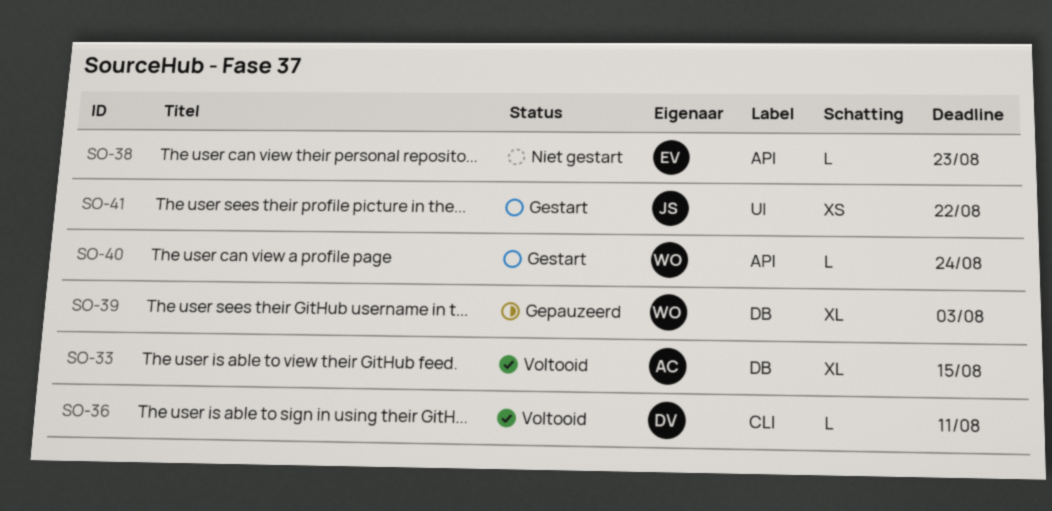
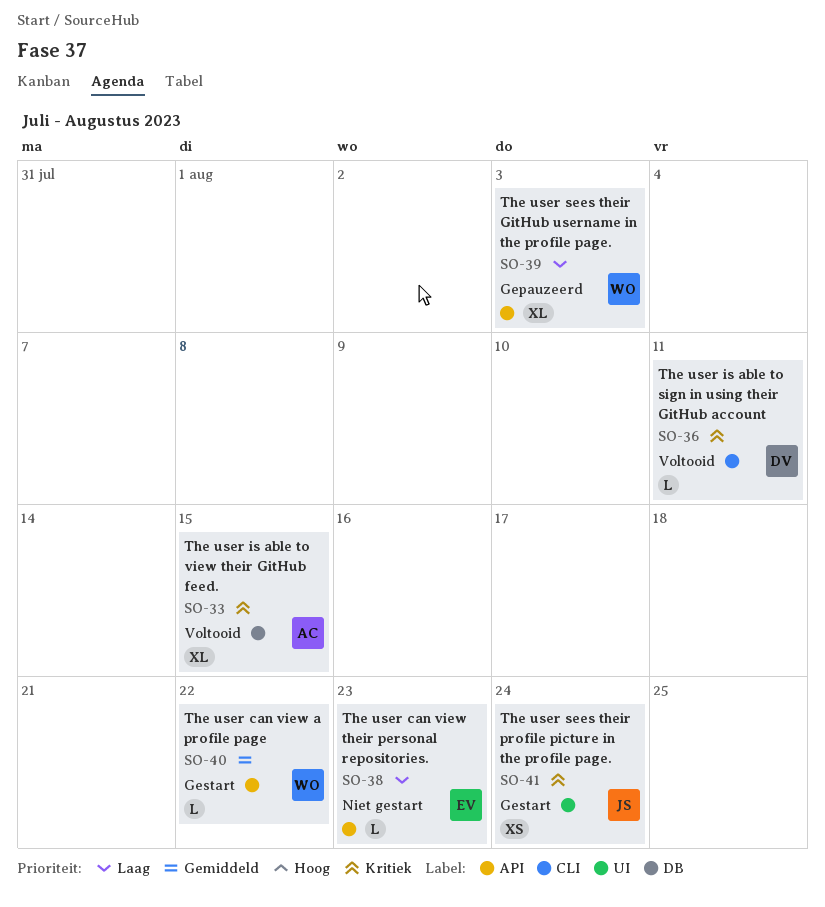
SO-39, label: DB -> API
SO-40, due: Aug 24 -> Aug 22
SO-41, due: Aug 22 -> Aug 24

